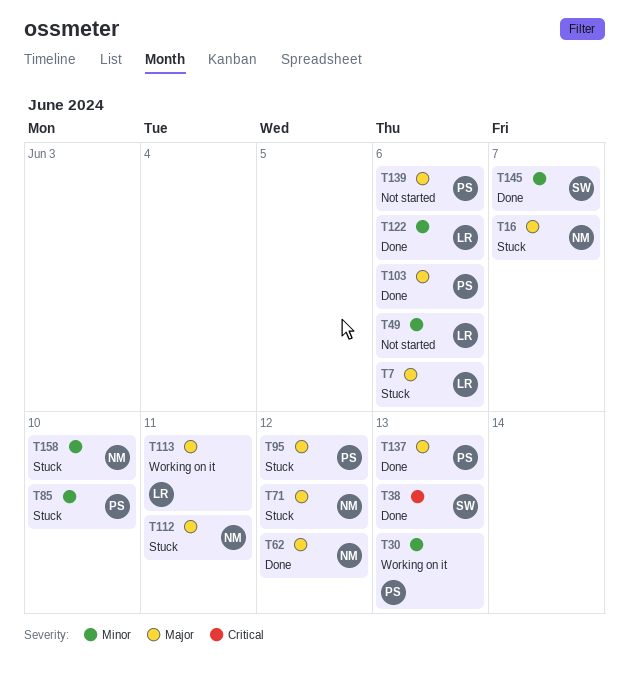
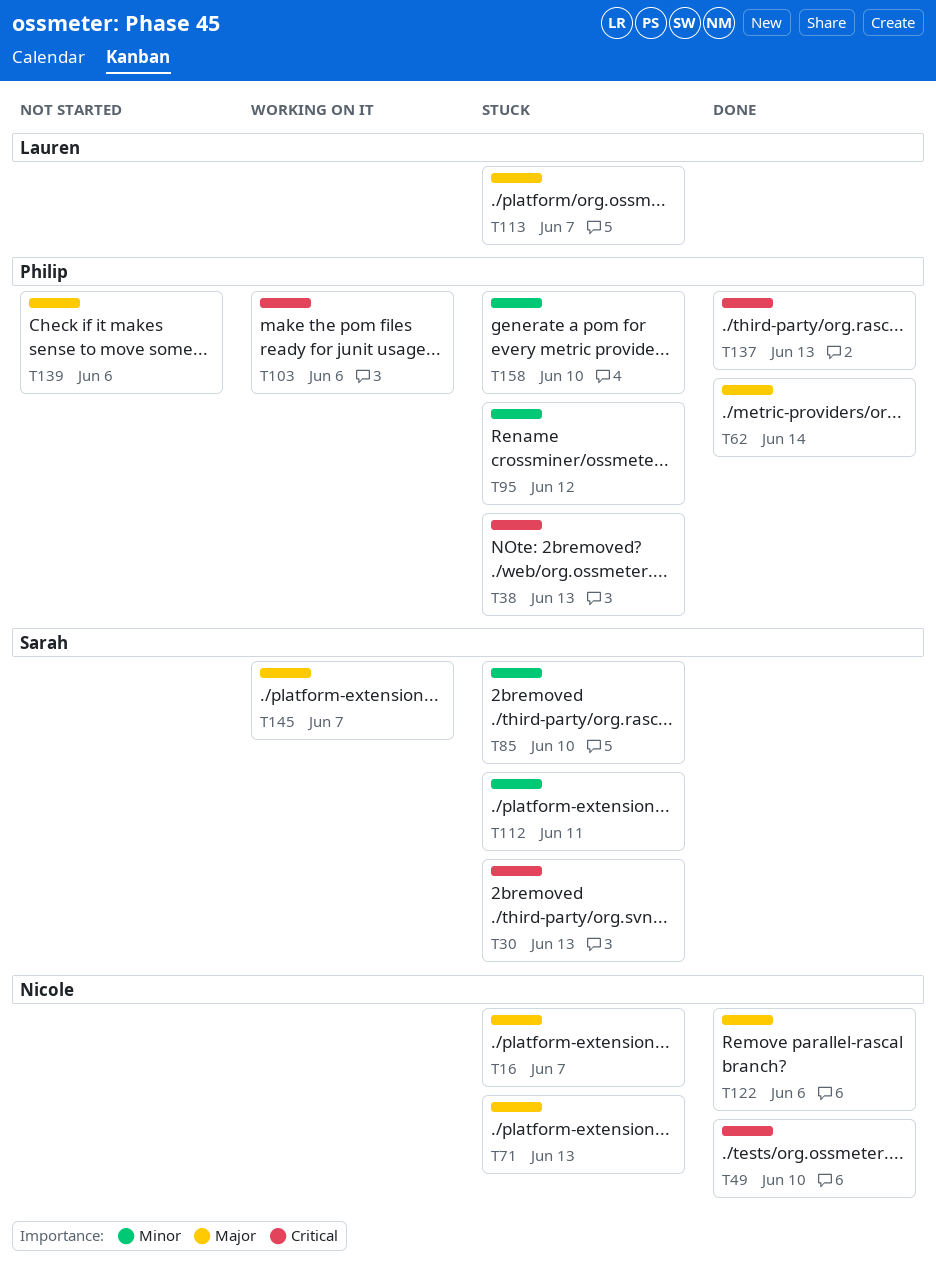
T7: present -> none
T30, status: Working on it -> Stuck
T30, owner: Philip -> Sarah
T30, priority: Minor -> Critical
T38, status: Done -> Stuck
T38, owner: Sarah -> Philip
T49, status: Not started -> Done
T49, owner: Lauren -> Nicole
T49, priority: Minor -> Critical
T49, due: Jun 6 -> Jun 10
T62, owner: Nicole -> Philip
T62, due: Jun 12 -> Jun 14
T71, due: Jun 12 -> Jun 13
T85, owner: Philip -> Sarah
T95, priority: Major -> Minor
T103, status: Done -> Working on it
T103, priority: Major -> Critical
T112, owner: Nicole -> Sarah
T112, priority: Major -> Minor
T113, status: Working on it -> Stuck
T113, due: Jun 11 -> Jun 7
T122, owner: Lauren -> Nicole
T122, priority: Minor -> Major
T137, priority: Major -> Critical
T145, status: Done -> Working on it
T145, priority: Minor -> Major
T158, owner: Nicole -> Philip

